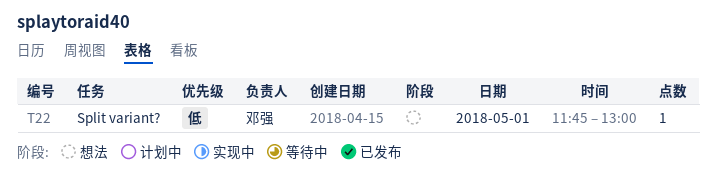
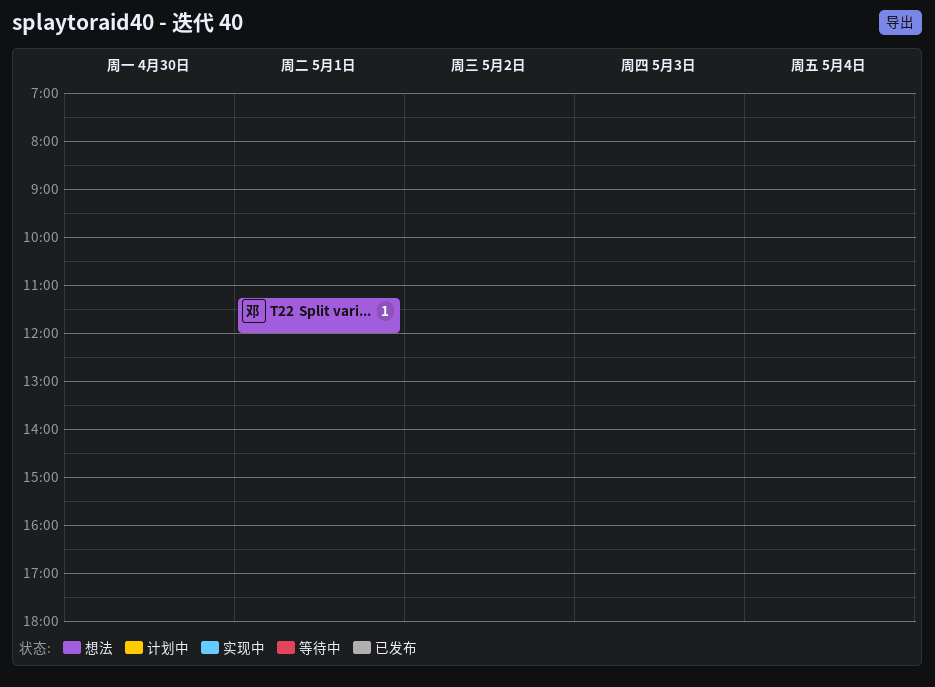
T22, begins: 11:45 -> 11:15
T22, ends: 13:00 -> 12:00

